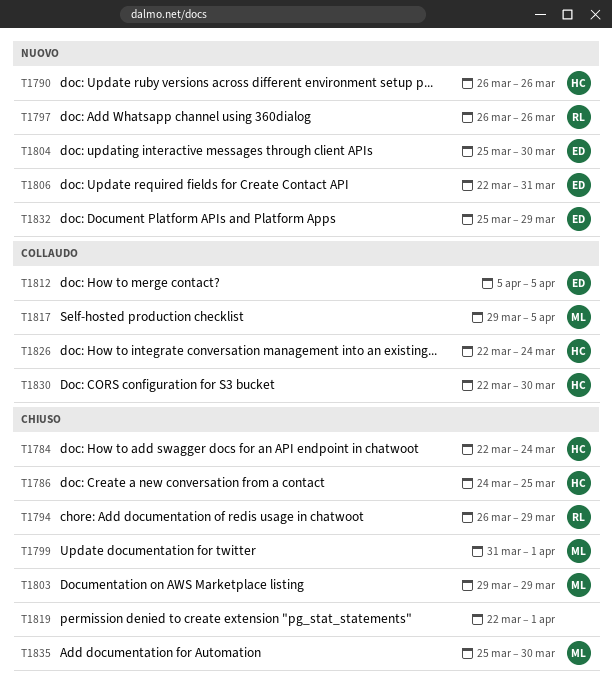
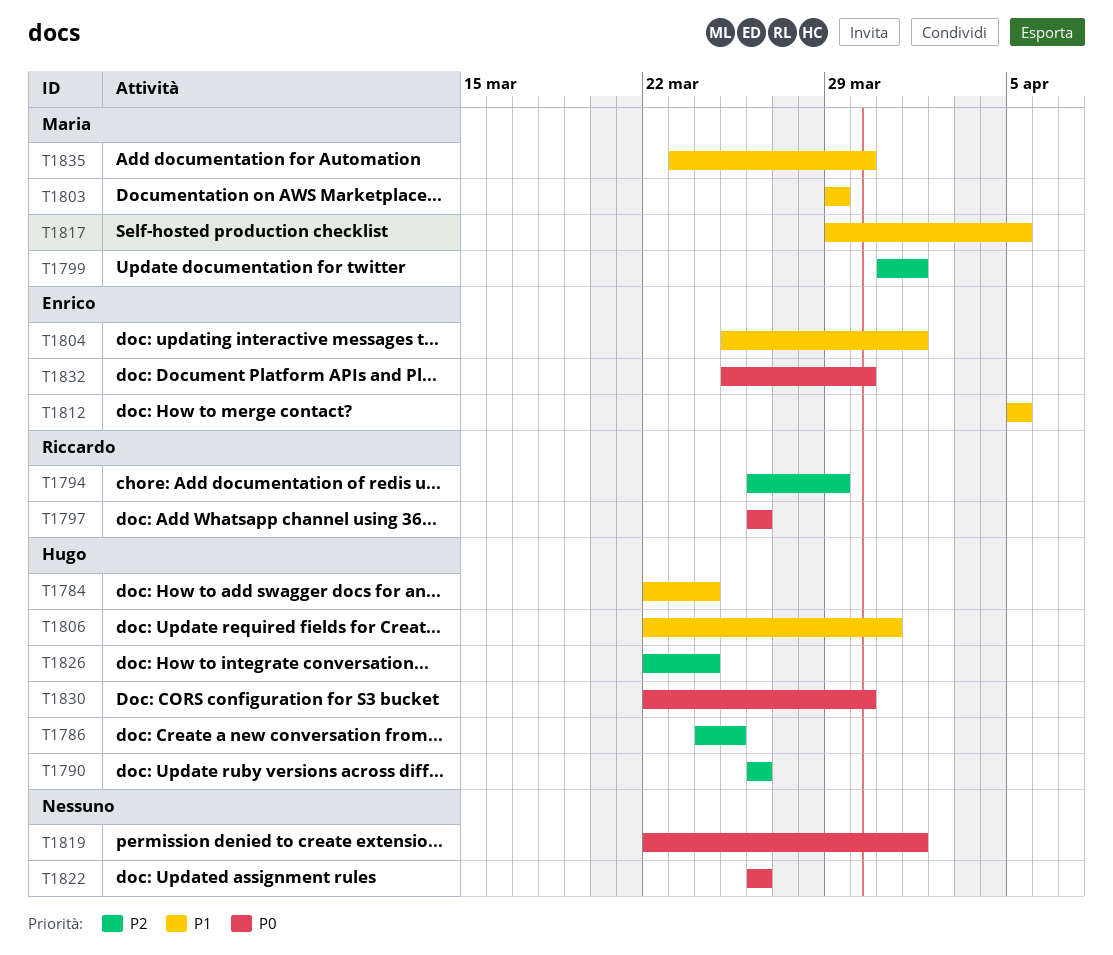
T1804, due: Mar 30 -> Apr 1
T1806, owner: Enrico -> Hugo
T1822: none -> present
T1832, due: Mar 29 -> Mar 30
T1835, start: Mar 25 -> Mar 23

